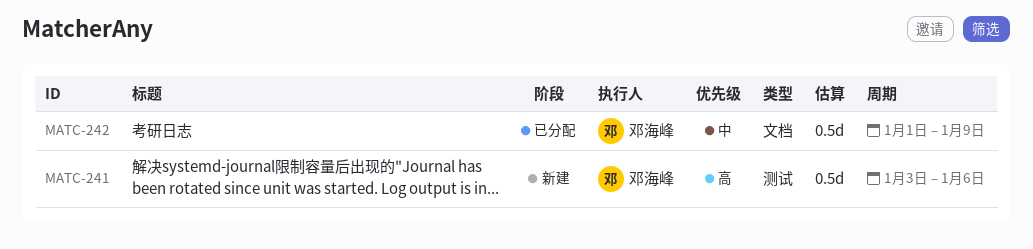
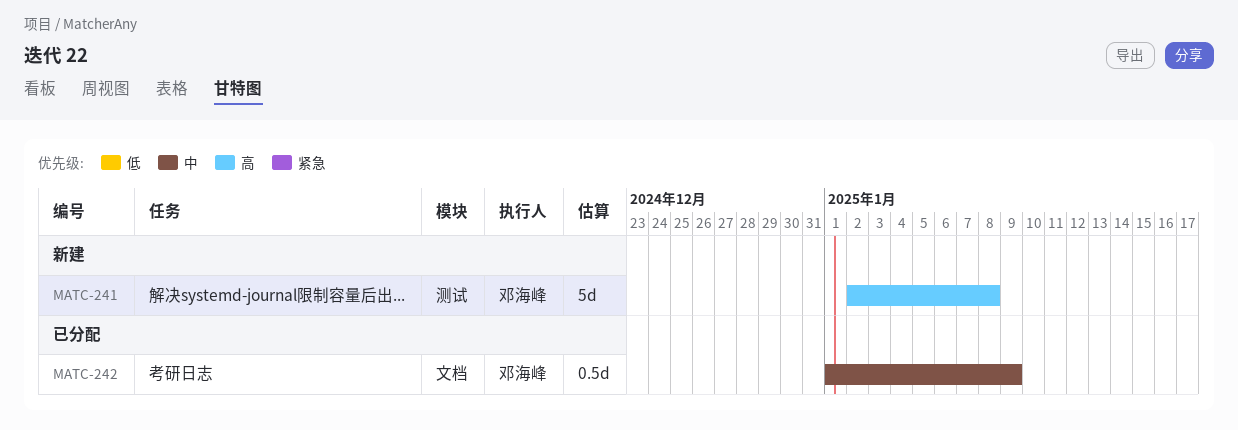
MATC-241, estimate: 0.5d -> 5d
MATC-241, start: Jan 3 -> Jan 2
MATC-241, due: Jan 6 -> Jan 8

